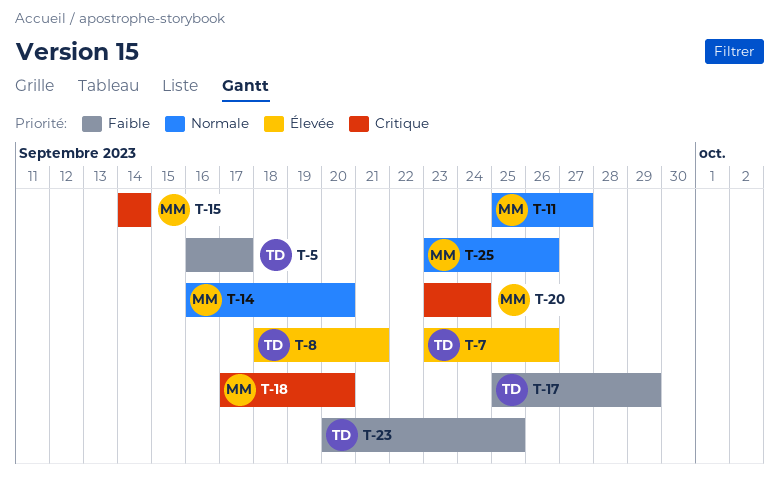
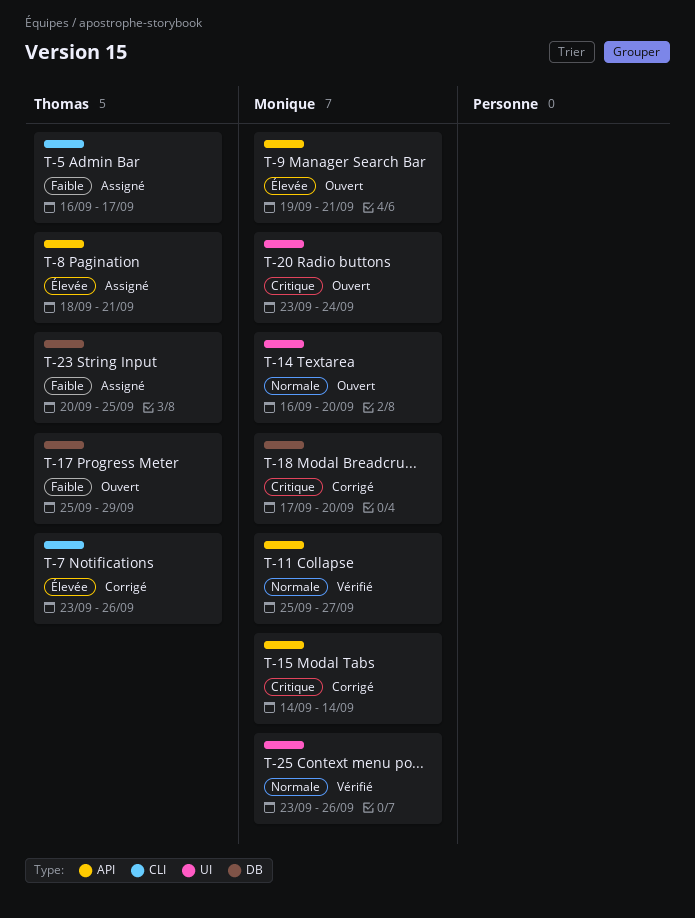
T-9: none -> present

